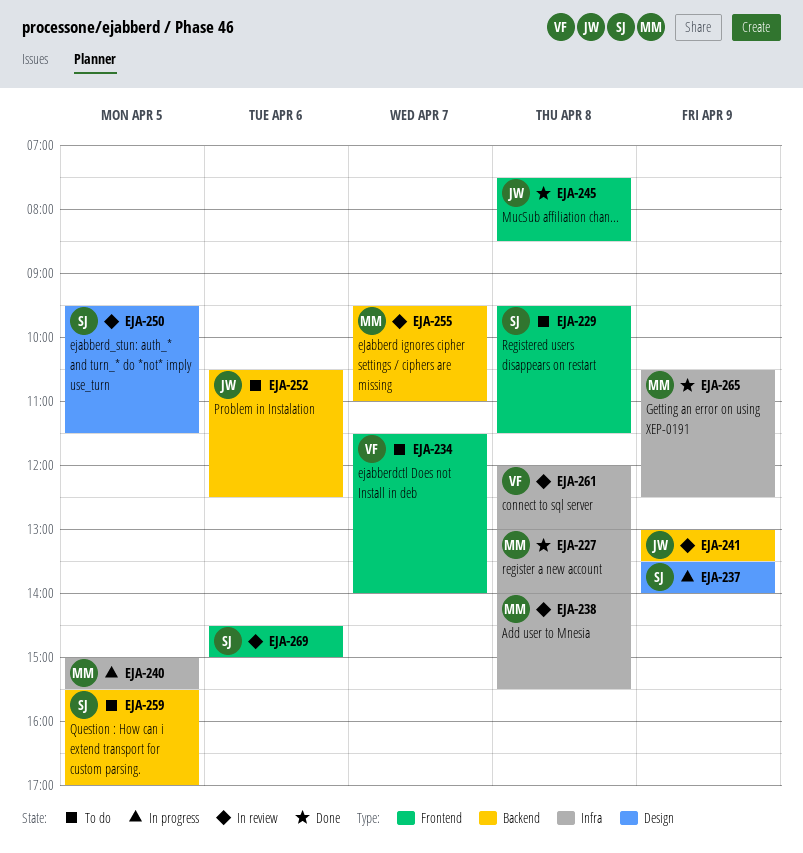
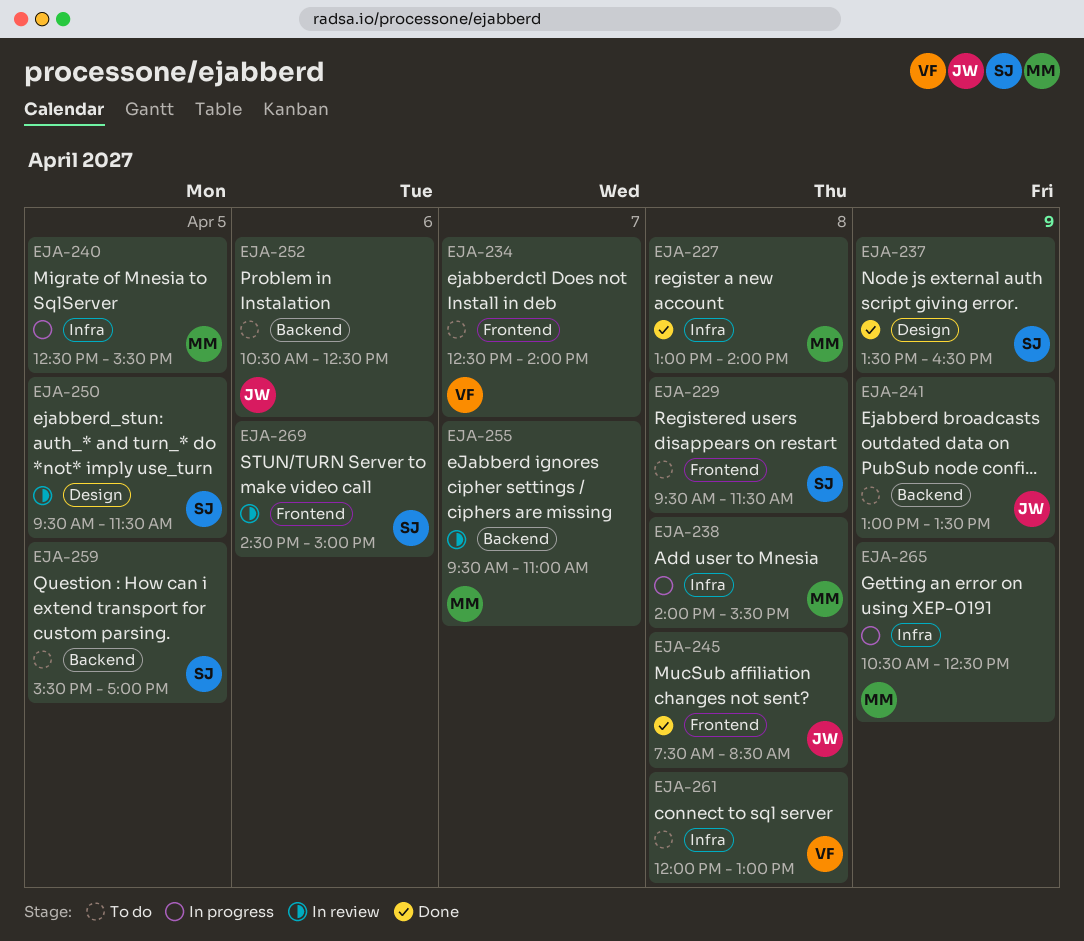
EJA-234, begins: 11:30 -> 12:30
EJA-237, status: In progress -> Done
EJA-237, ends: 14:00 -> 16:30
EJA-238, status: In review -> In progress
EJA-240, begins: 15:00 -> 12:30
EJA-241, status: In review -> To do
EJA-261, status: In review -> To do
EJA-265, status: Done -> In progress

